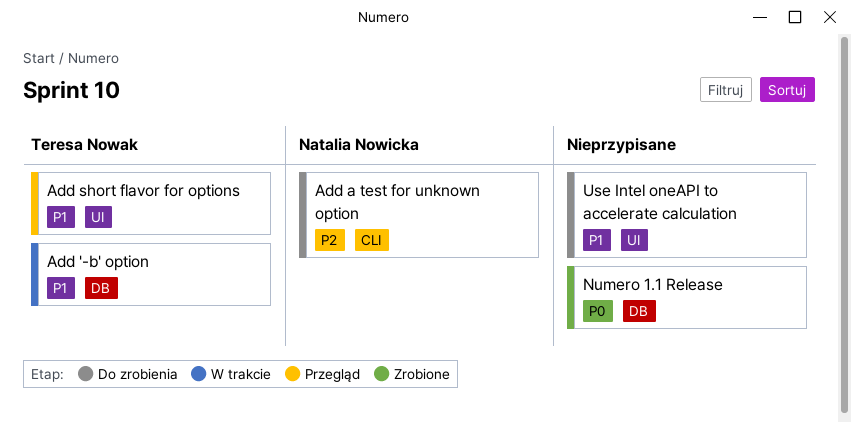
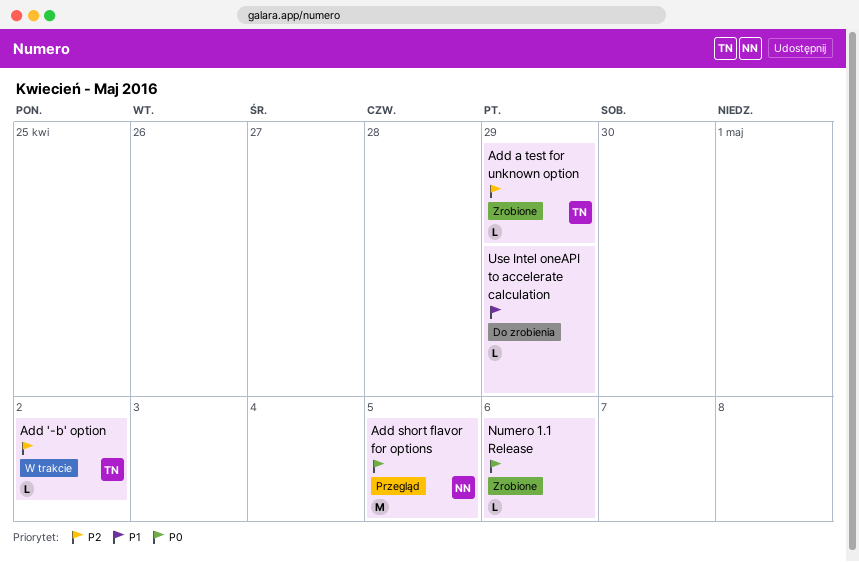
Add '-b' option, priority: P1 -> P2
Add a test for unknown option, status: Do zrobienia -> Zrobione
Add a test for unknown option, owner: Natalia Nowicka -> Teresa Nowak
Add short flavor for options, owner: Teresa Nowak -> Natalia Nowicka
Add short flavor for options, priority: P1 -> P0

